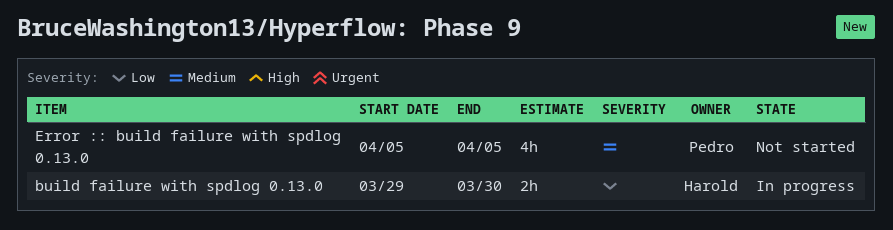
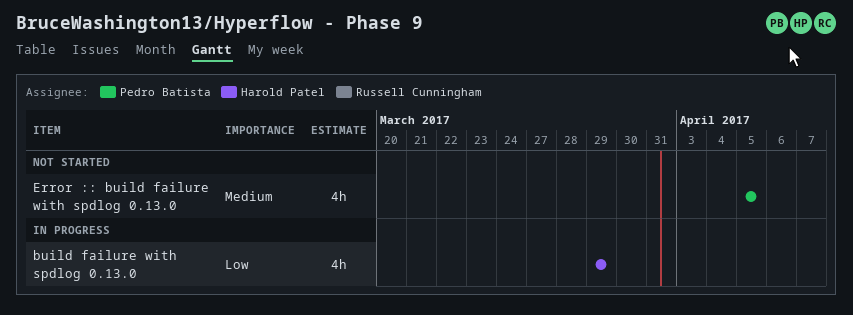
build failure with spdlog 0.13.0, estimate: 2h -> 4h
build failure with spdlog 0.13.0, due: Mar 30 -> Mar 29

